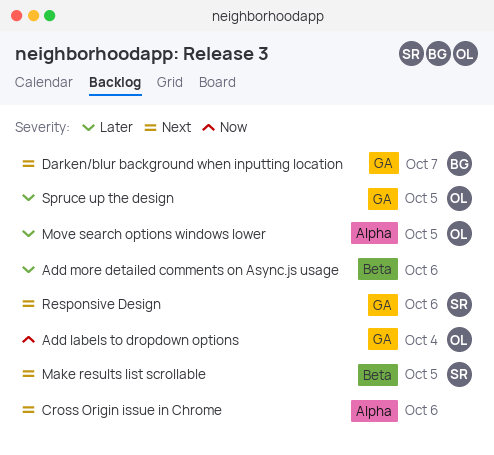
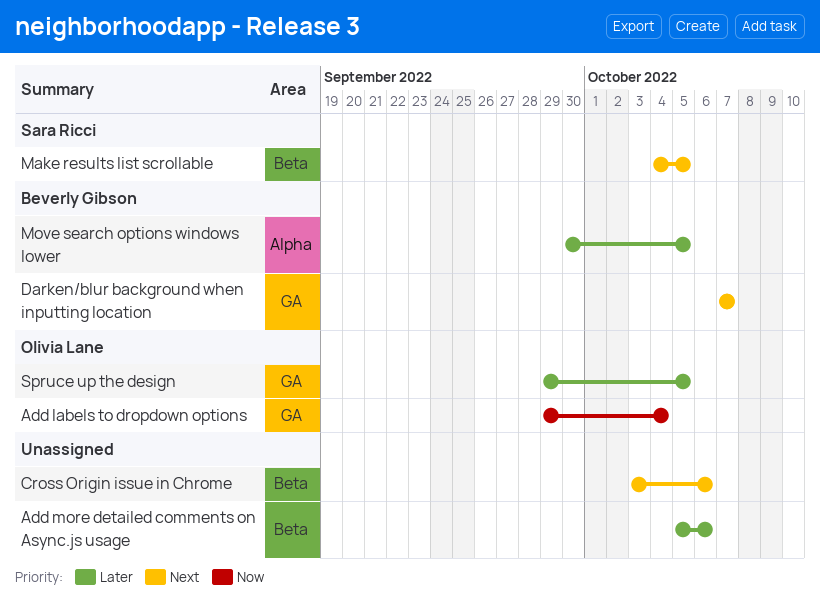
Cross Origin issue in Chrome, label: Alpha -> Beta
Move search options windows lower, owner: Olivia Lane -> Beverly Gibson
Responsive Design: present -> none

